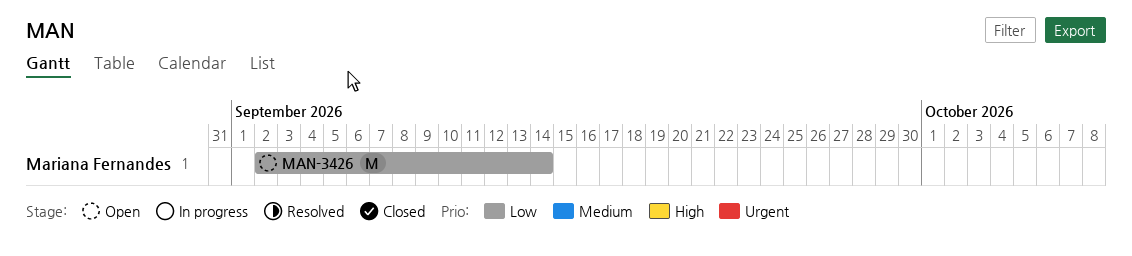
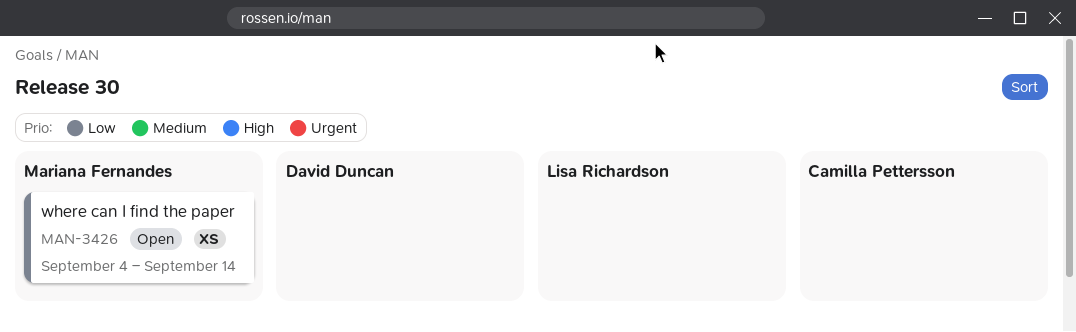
MAN-3426, estimate: M -> XS
MAN-3426, start: Sep 2 -> Sep 4

